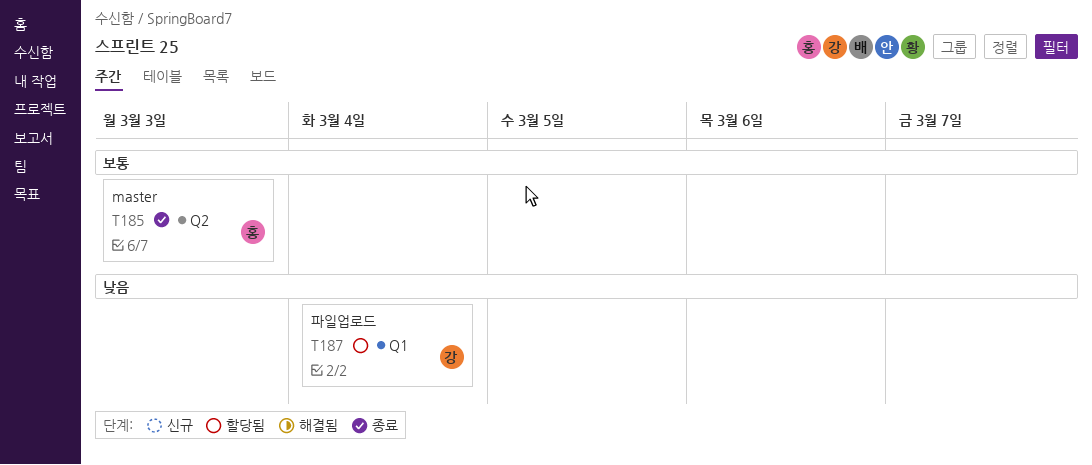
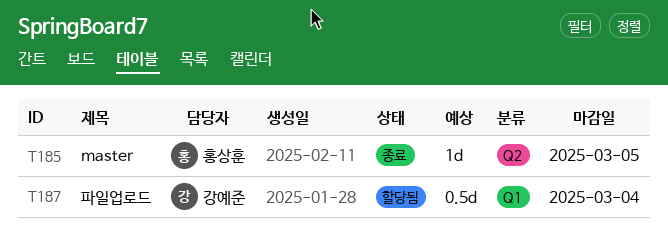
T185, due: Mar 3 -> Mar 5

